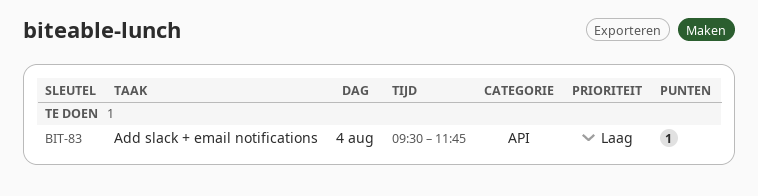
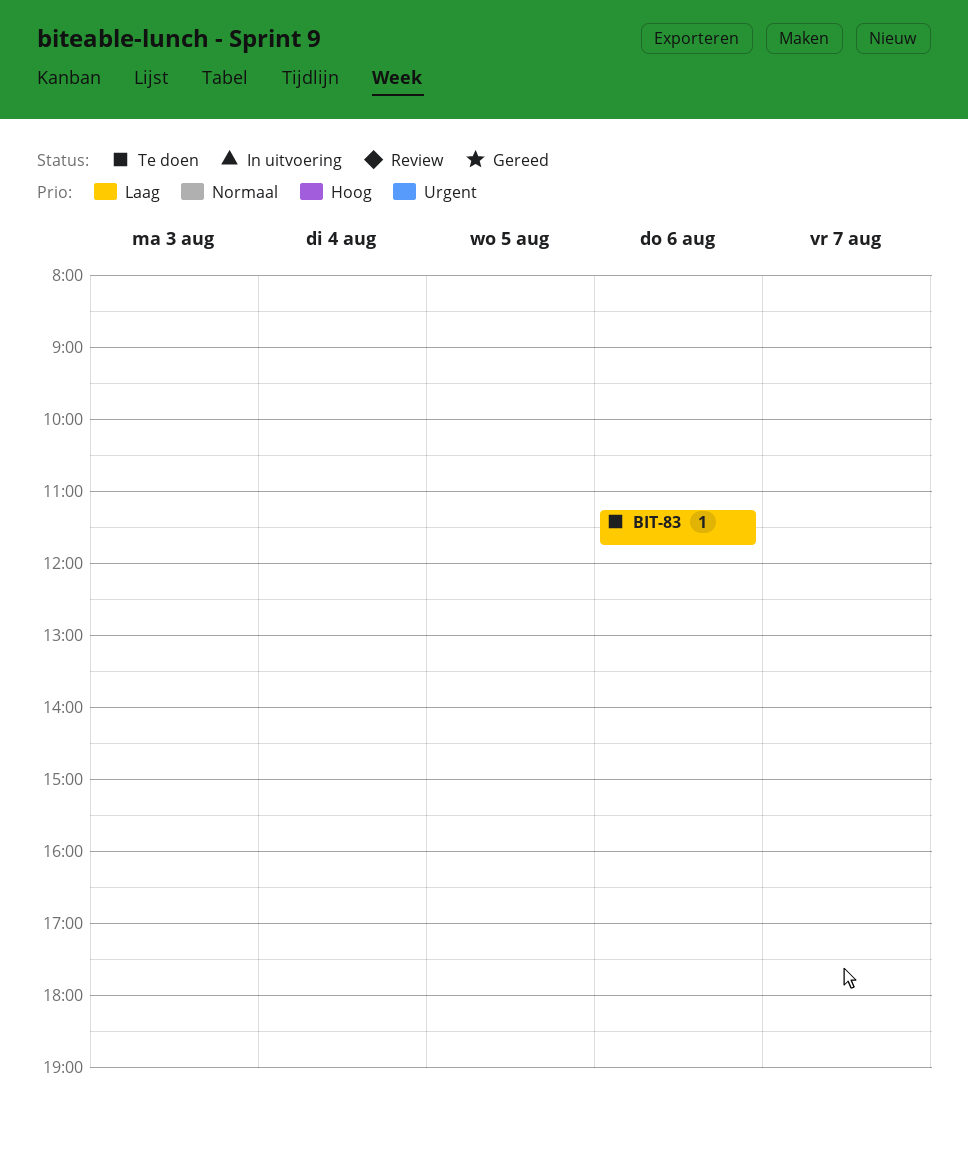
BIT-83, day: Aug 4 -> Aug 6
BIT-83, begins: 09:30 -> 11:15

